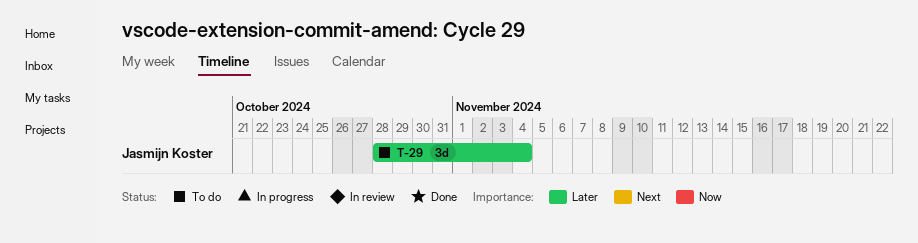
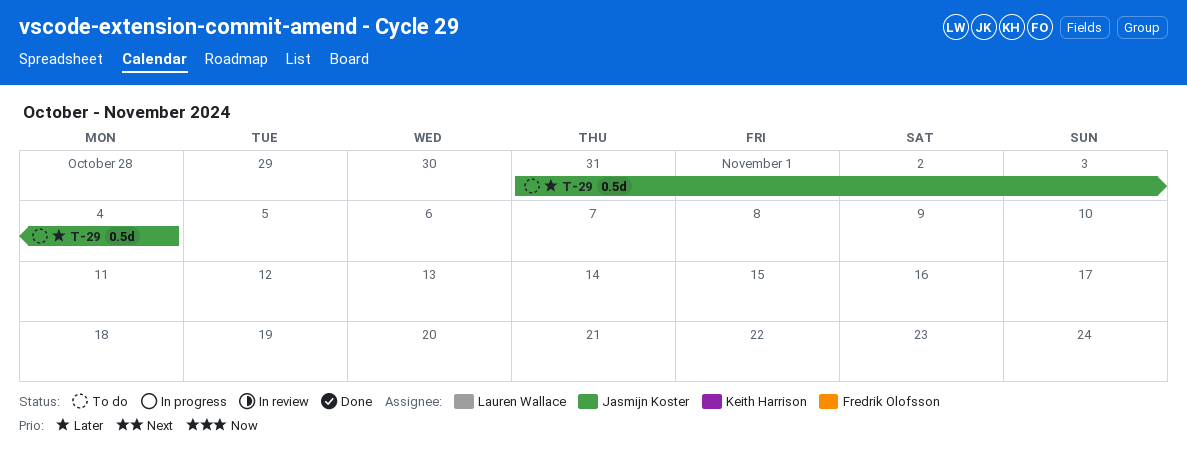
T-29, estimate: 3d -> 0.5d
T-29, start: Oct 28 -> Oct 31

